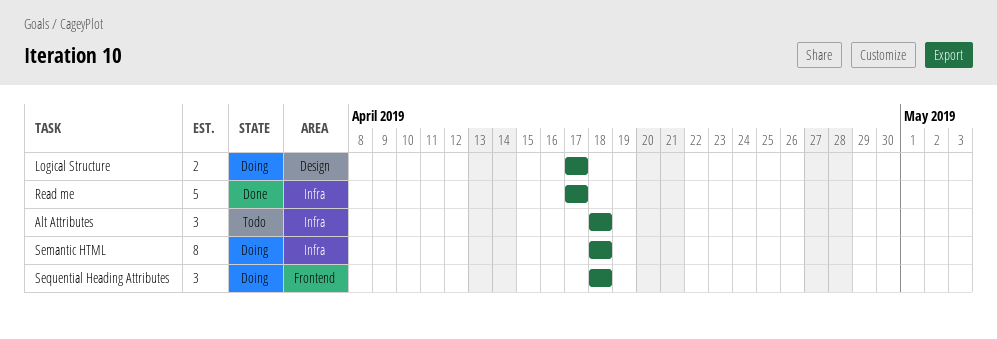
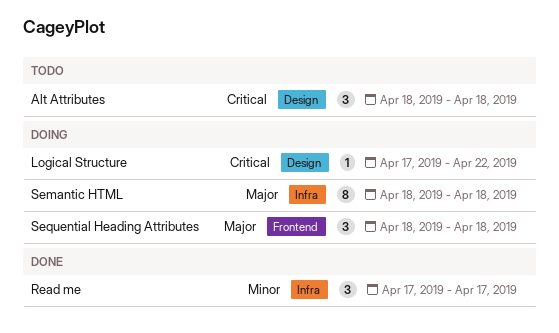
Alt Attributes, label: Infra -> Design
Logical Structure, estimate: 2 -> 1
Logical Structure, due: Apr 17 -> Apr 22
Read me, estimate: 5 -> 3

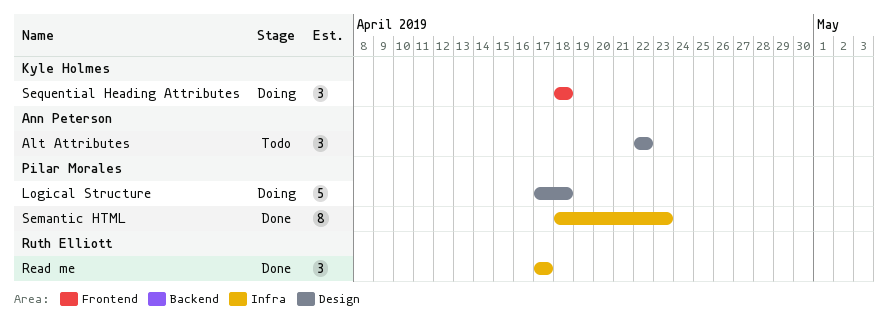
Alt Attributes, start: Apr 18 -> Apr 22
Alt Attributes, due: Apr 18 -> Apr 22
Logical Structure, estimate: 1 -> 5
Logical Structure, due: Apr 22 -> Apr 18
Semantic HTML, status: Doing -> Done
Semantic HTML, due: Apr 18 -> Apr 23

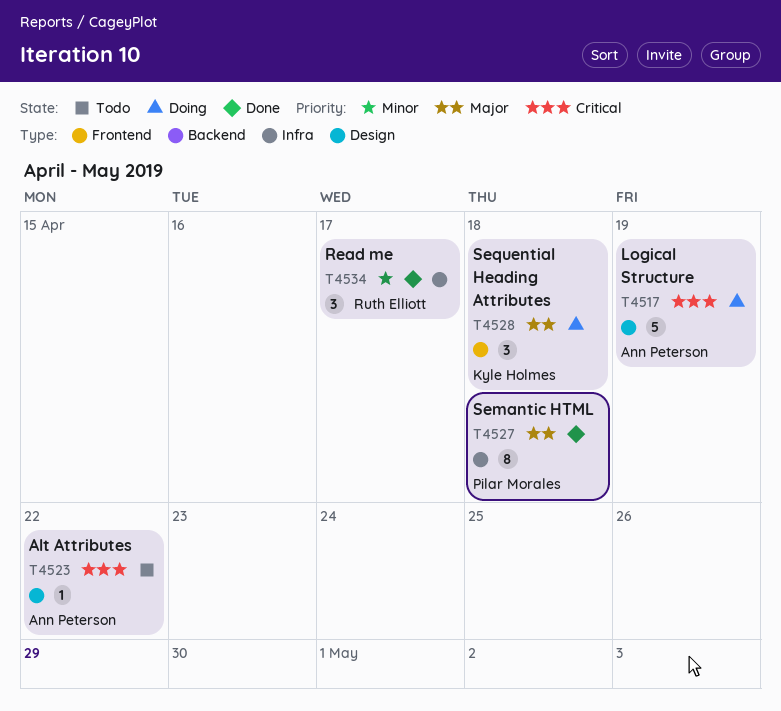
Alt Attributes, estimate: 3 -> 1
Logical Structure, owner: Pilar Morales -> Ann Peterson
Logical Structure, due: Apr 18 -> Apr 19
Semantic HTML, due: Apr 23 -> Apr 18

